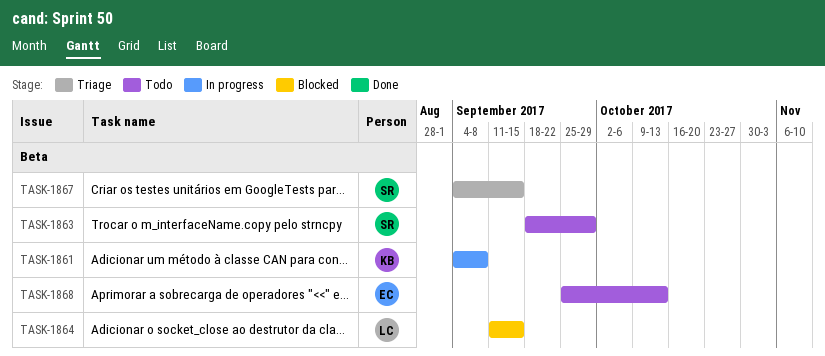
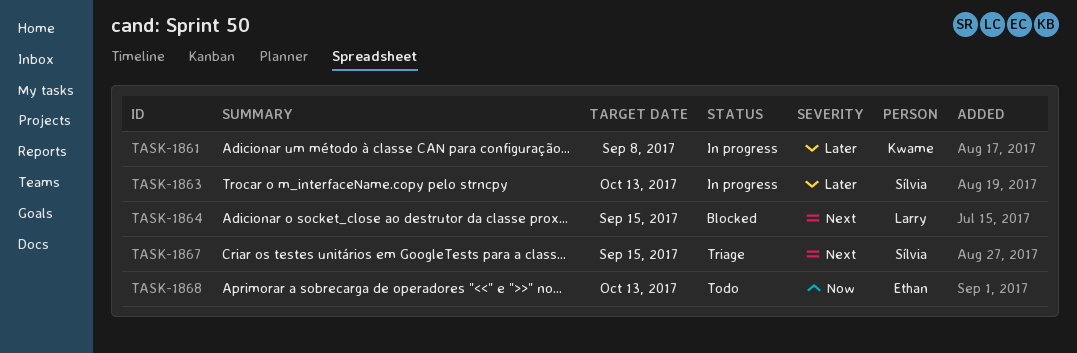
TASK-1863, status: Todo -> In progress
TASK-1863, due: Sep 29 -> Oct 13

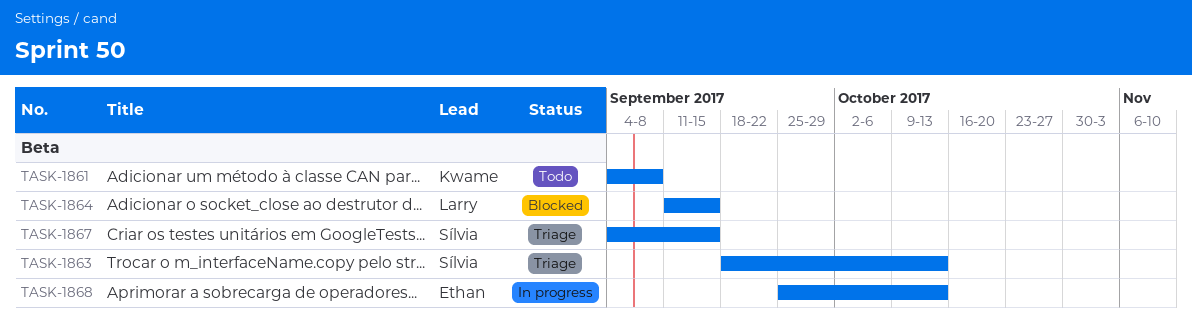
TASK-1861, status: In progress -> Todo
TASK-1863, status: In progress -> Triage
TASK-1868, status: Todo -> In progress

